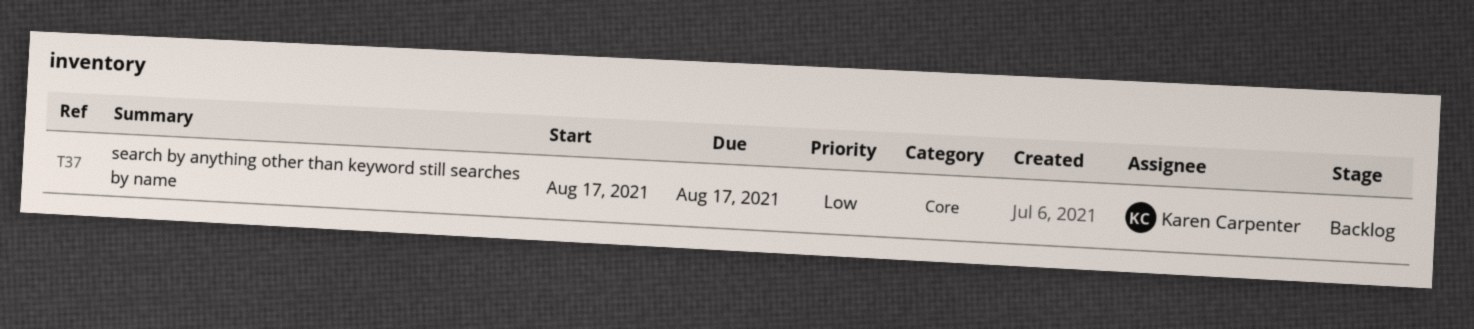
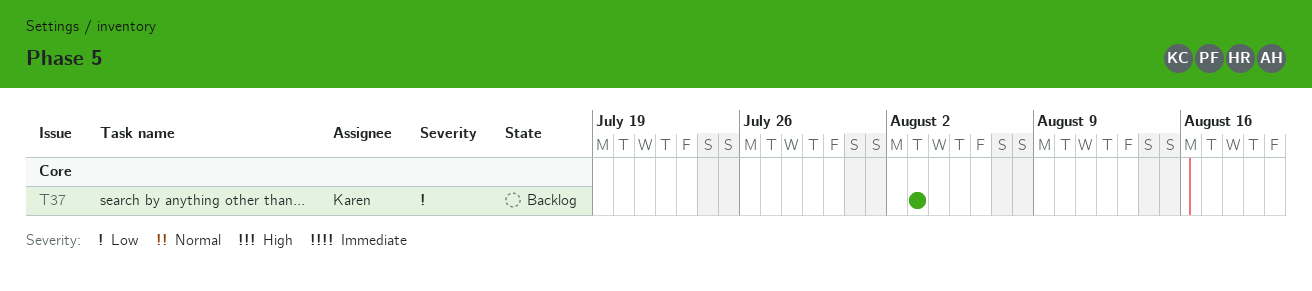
T37, start: Aug 17 -> Aug 3
T37, due: Aug 17 -> Aug 3

